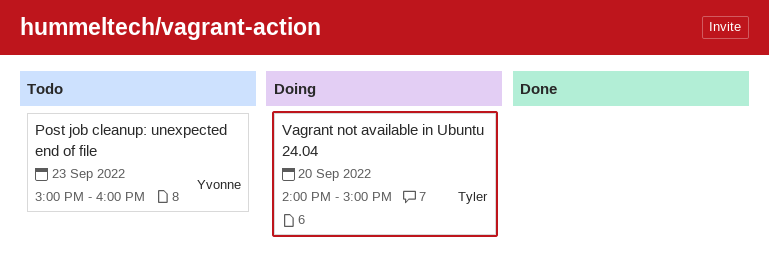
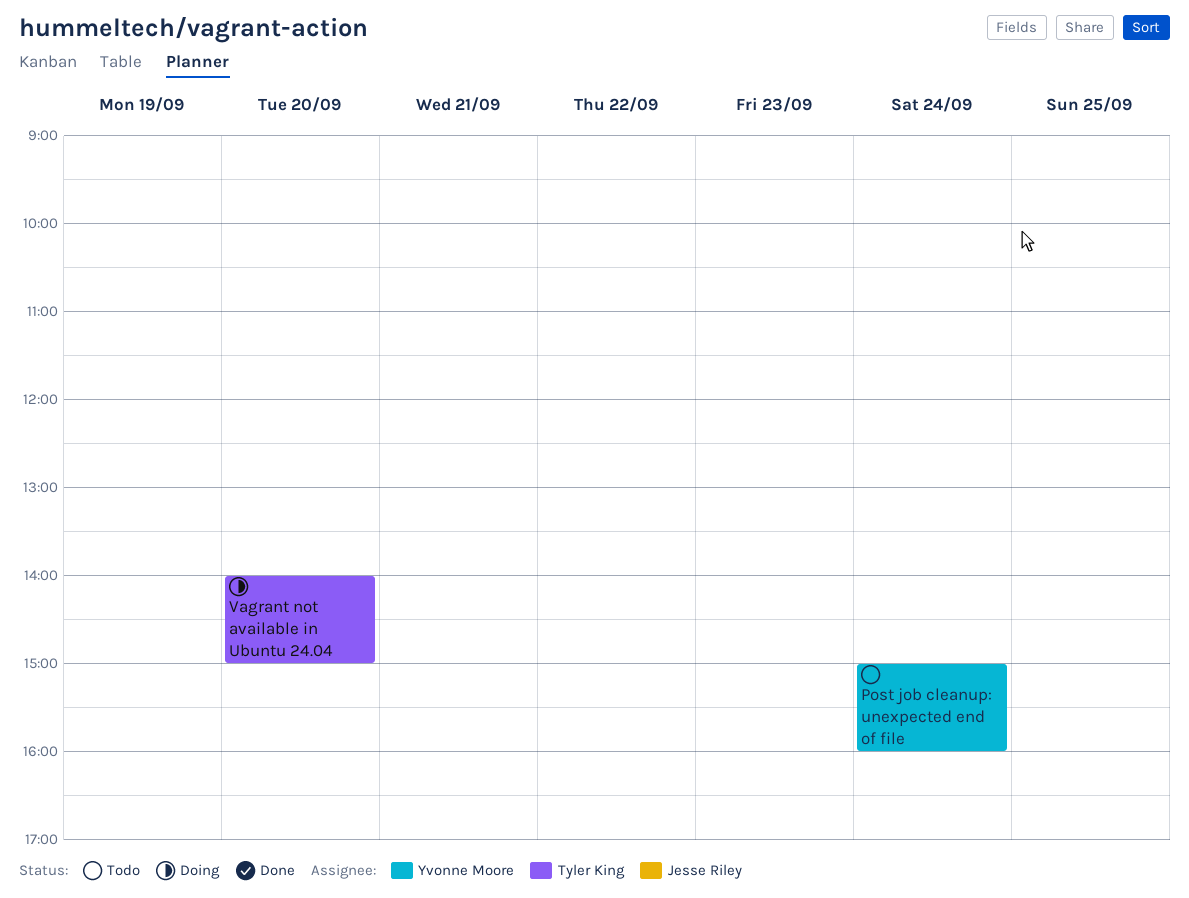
Post job cleanup: unexpected end of file, day: Sep 23 -> Sep 24

